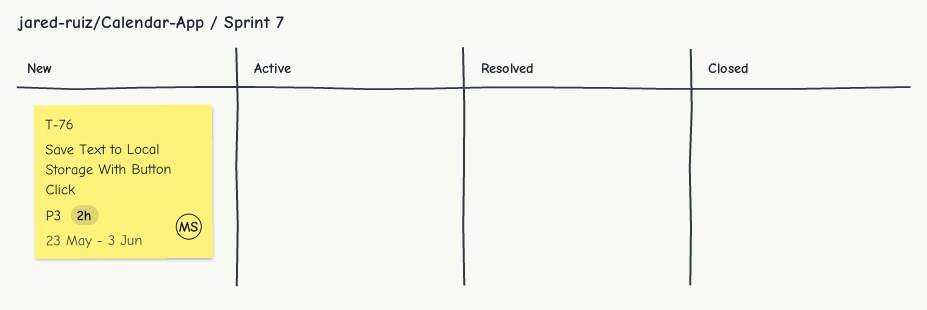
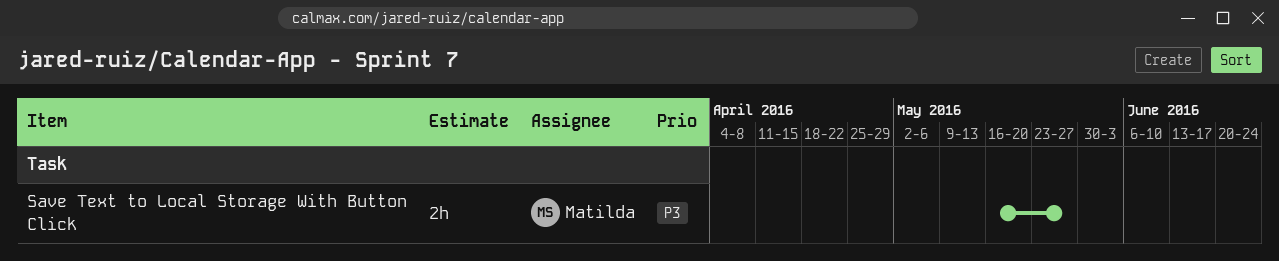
Save Text to Local Storage With Button Click, start: May 23 -> May 16
Save Text to Local Storage With Button Click, due: Jun 3 -> May 27

